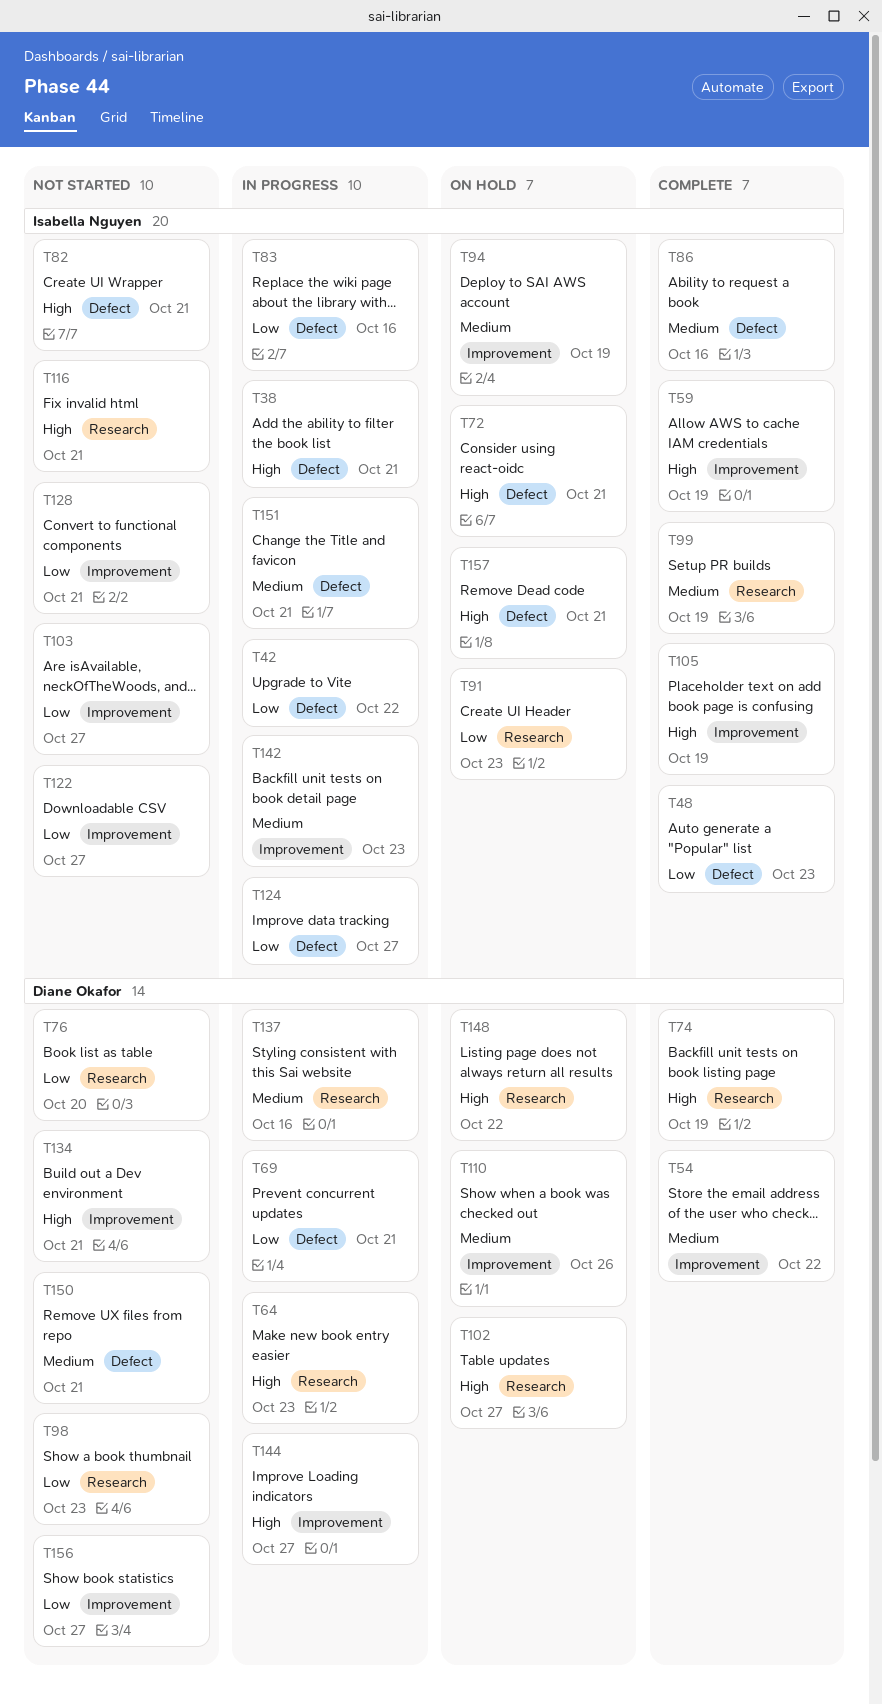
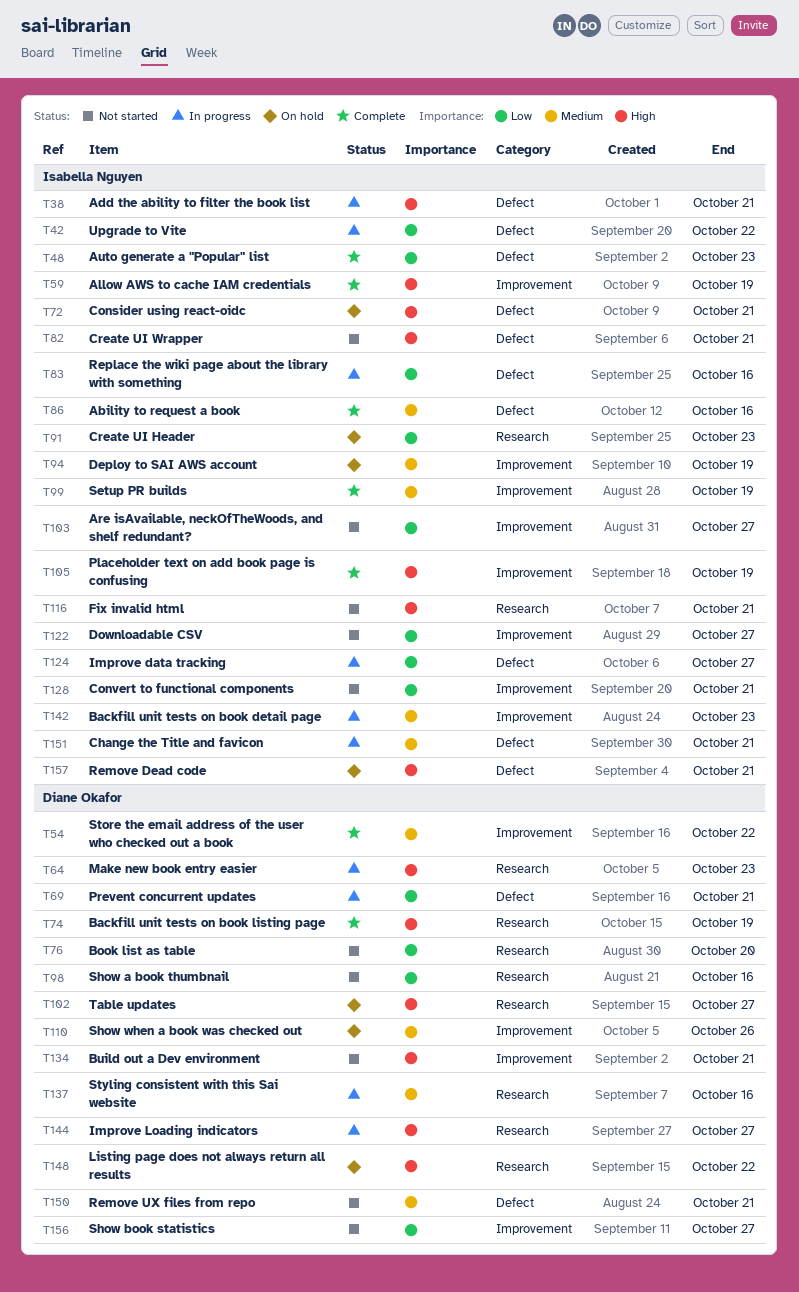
T98, due: Oct 23 -> Oct 16
T99, label: Research -> Improvement
T144, label: Improvement -> Research

